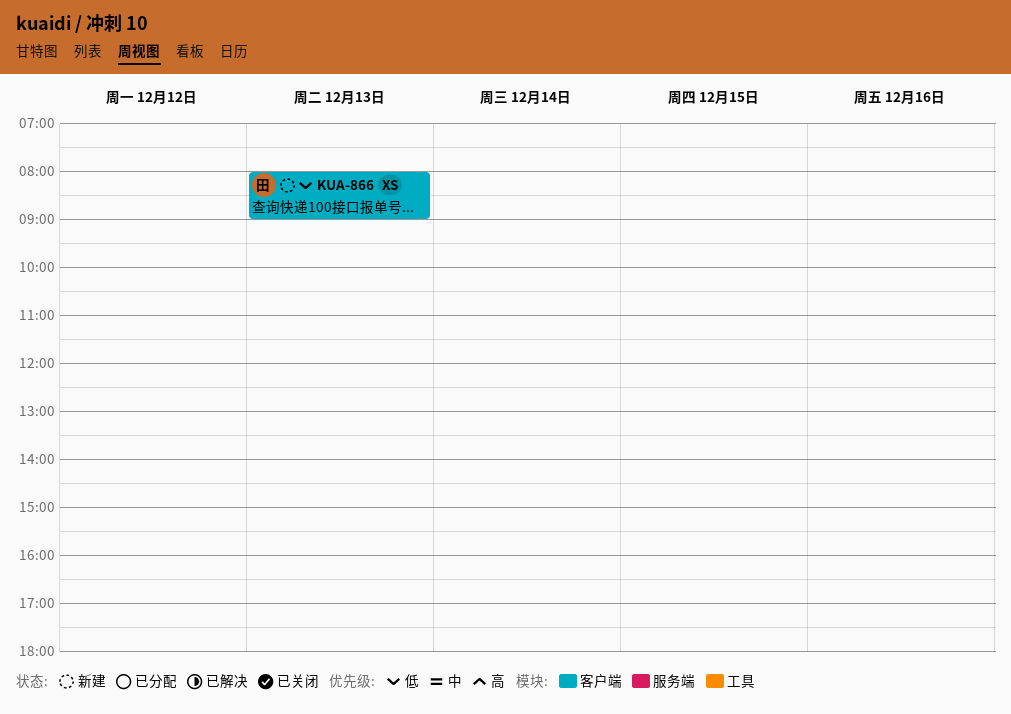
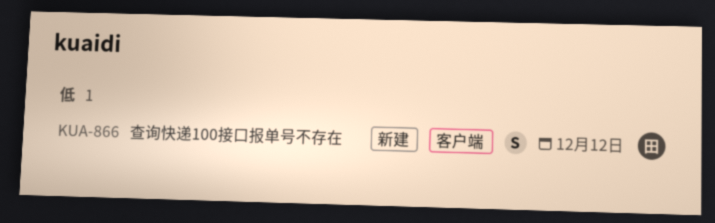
KUA-866, estimate: XS -> S
KUA-866, day: Dec 13 -> Dec 12

